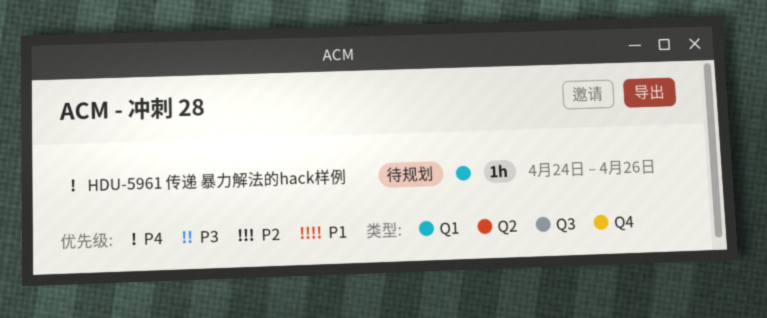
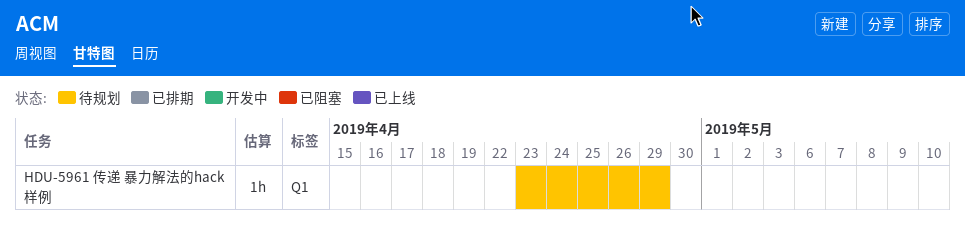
HDU-5961 传递 暴力解法的hack样例, start: Apr 24 -> Apr 23
HDU-5961 传递 暴力解法的hack样例, due: Apr 26 -> Apr 29

